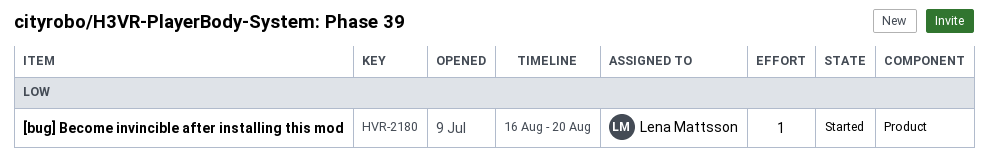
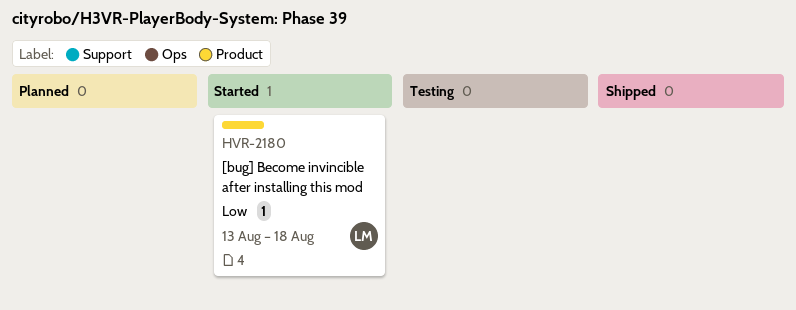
HVR-2180, start: Aug 16 -> Aug 13
HVR-2180, due: Aug 20 -> Aug 18

